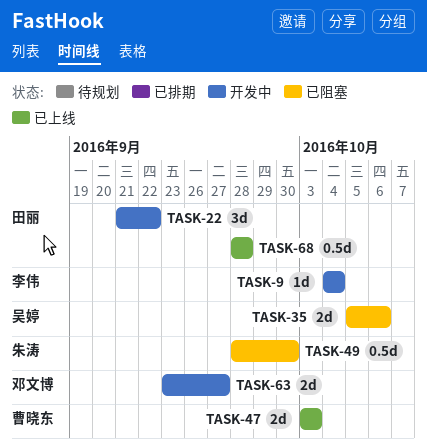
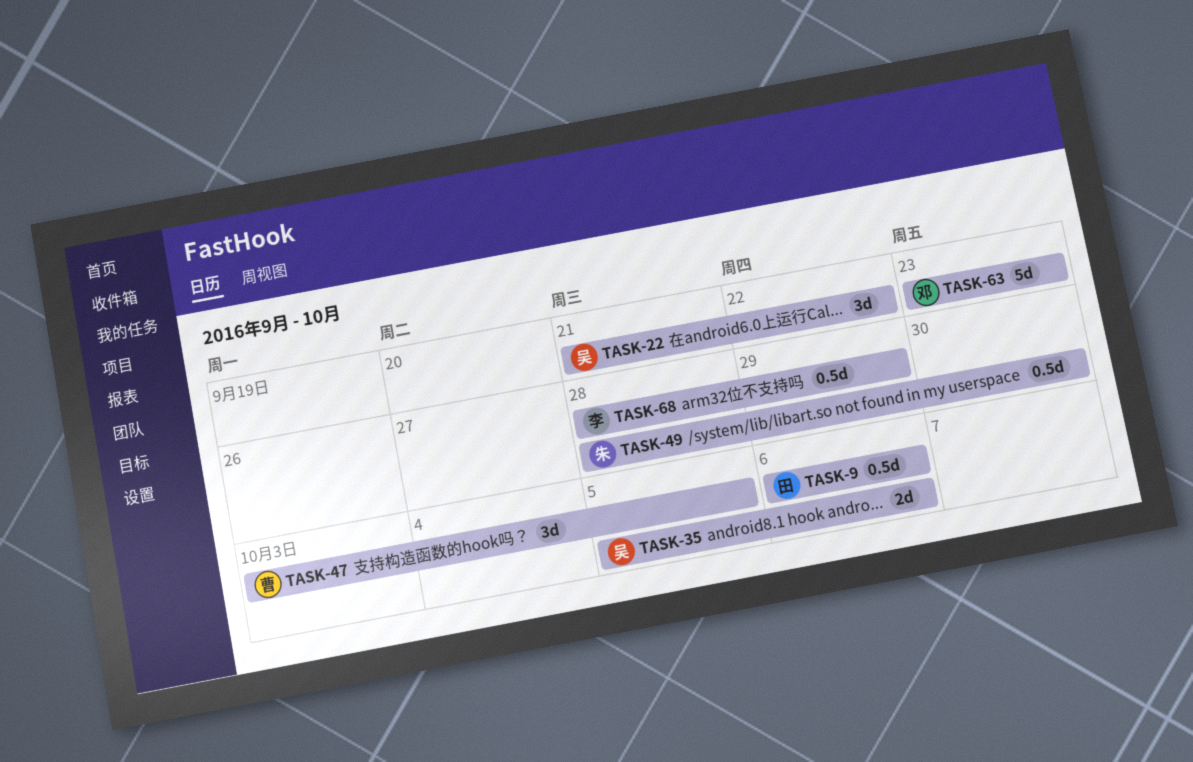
TASK-9, owner: 李伟 -> 田丽
TASK-9, estimate: 1d -> 0.5d
TASK-9, start: Oct 4 -> Oct 6
TASK-9, due: Oct 4 -> Oct 6
TASK-22, owner: 田丽 -> 吴婷
TASK-47, estimate: 2d -> 3d
TASK-47, due: Oct 3 -> Oct 5
TASK-63, estimate: 2d -> 5d
TASK-63, due: Sep 27 -> Sep 23
TASK-68, owner: 田丽 -> 李伟
TASK-68, due: Sep 28 -> Sep 29

